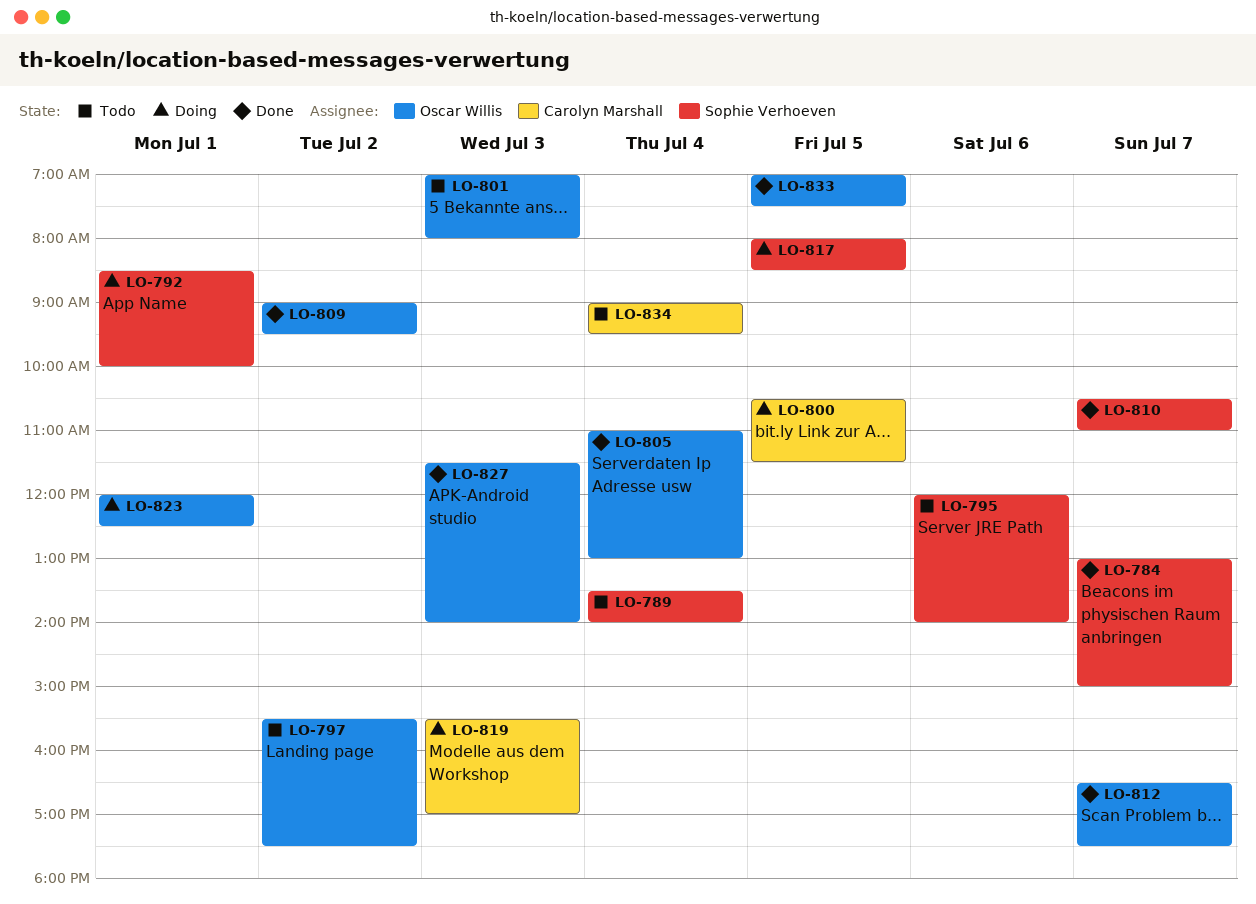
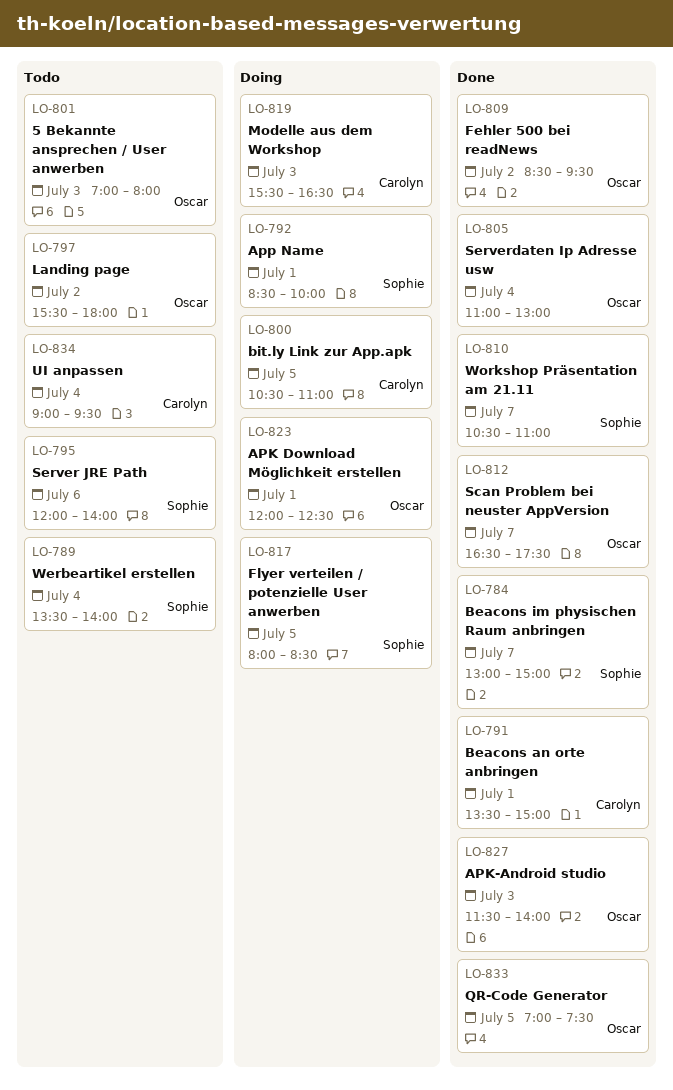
LO-791: none -> present
LO-797, ends: 17:30 -> 18:00
LO-800, ends: 11:30 -> 11:00
LO-809, begins: 09:00 -> 08:30
LO-819, ends: 17:00 -> 16:30

